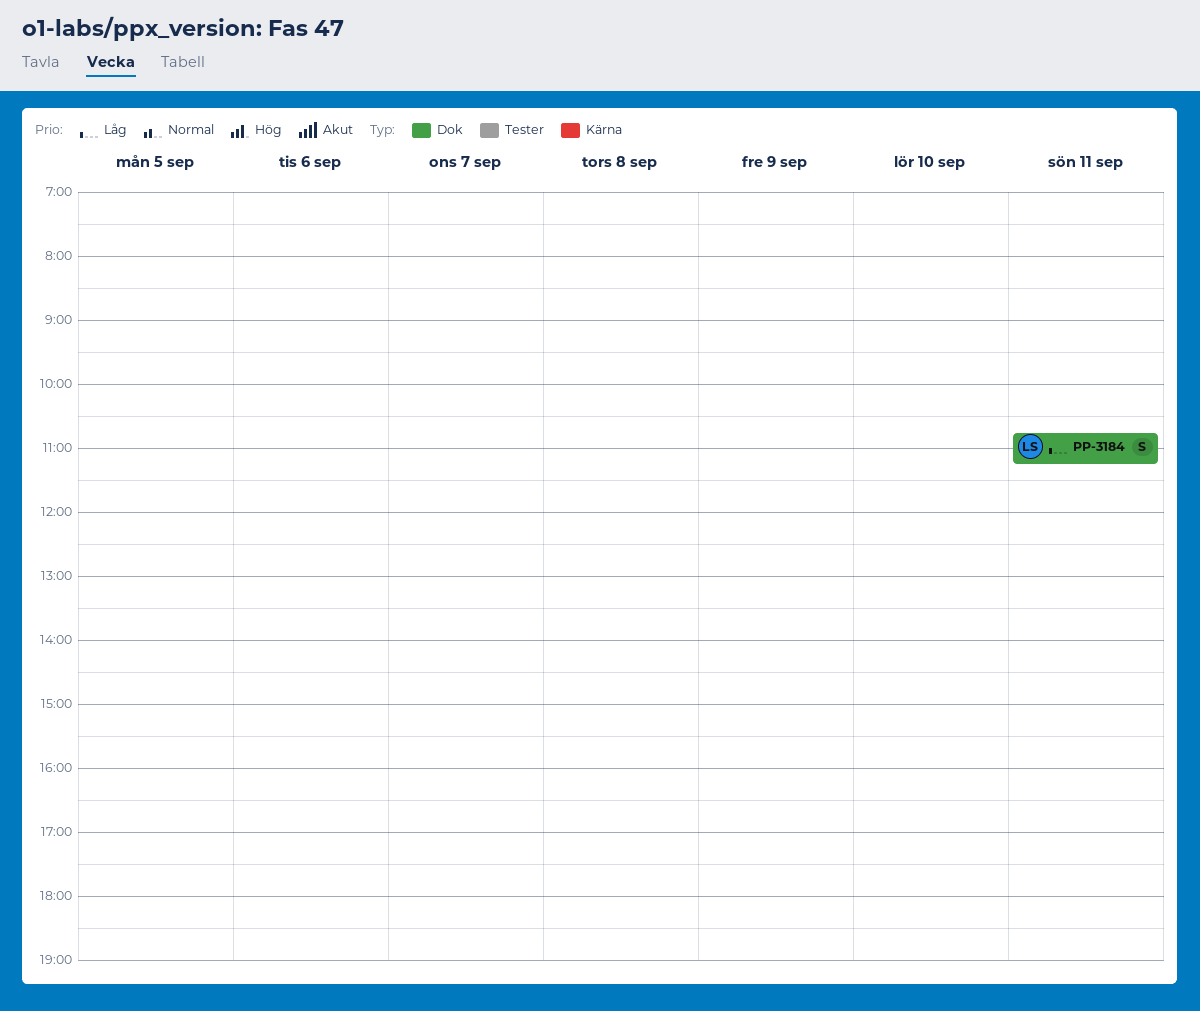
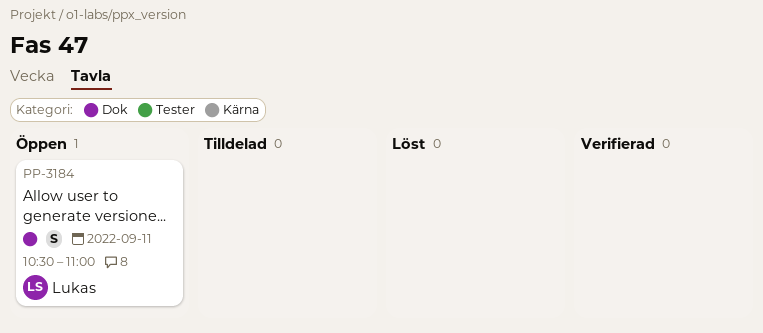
PP-3184, begins: 10:45 -> 10:30
PP-3184, ends: 11:15 -> 11:00

